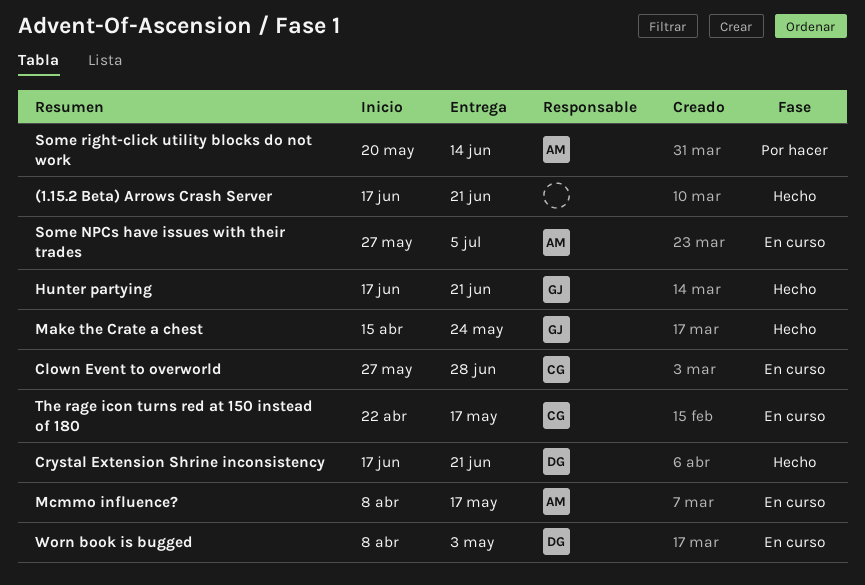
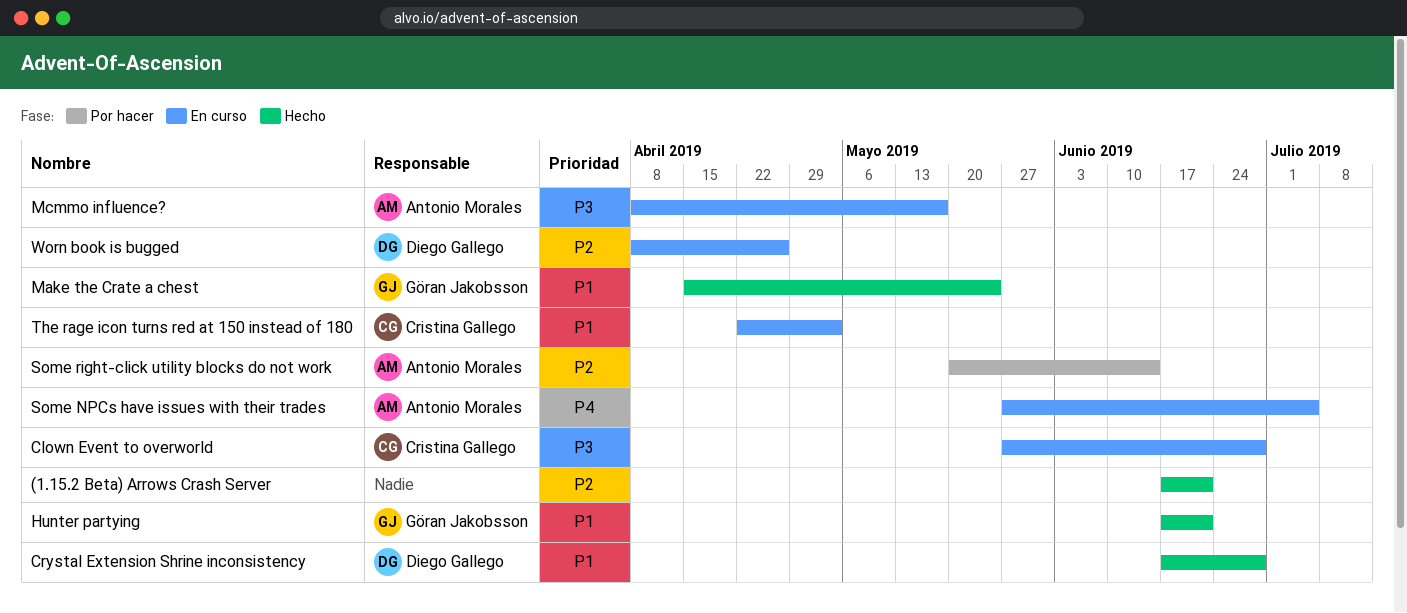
Crystal Extension Shrine inconsistency, due: Jun 21 -> Jun 28
The rage icon turns red at 150 instead of 180, due: May 17 -> May 3
Worn book is bugged, due: May 3 -> Apr 26

